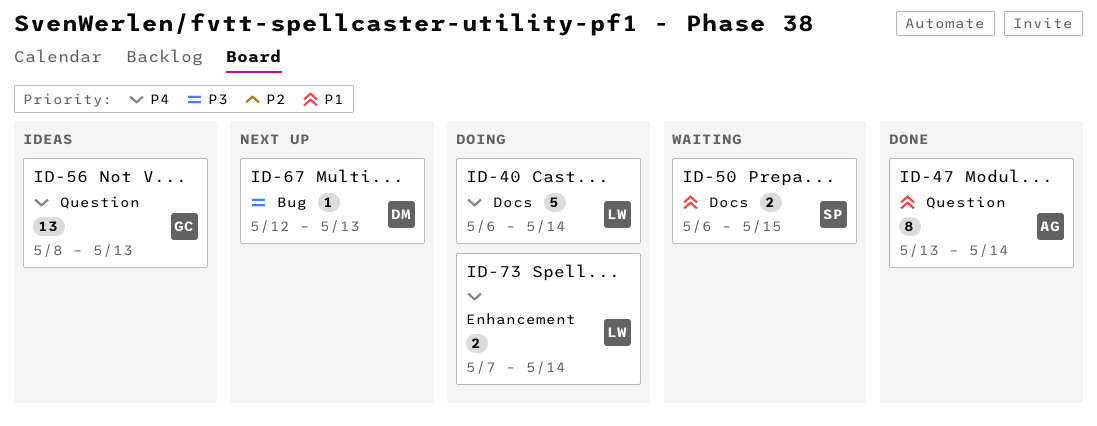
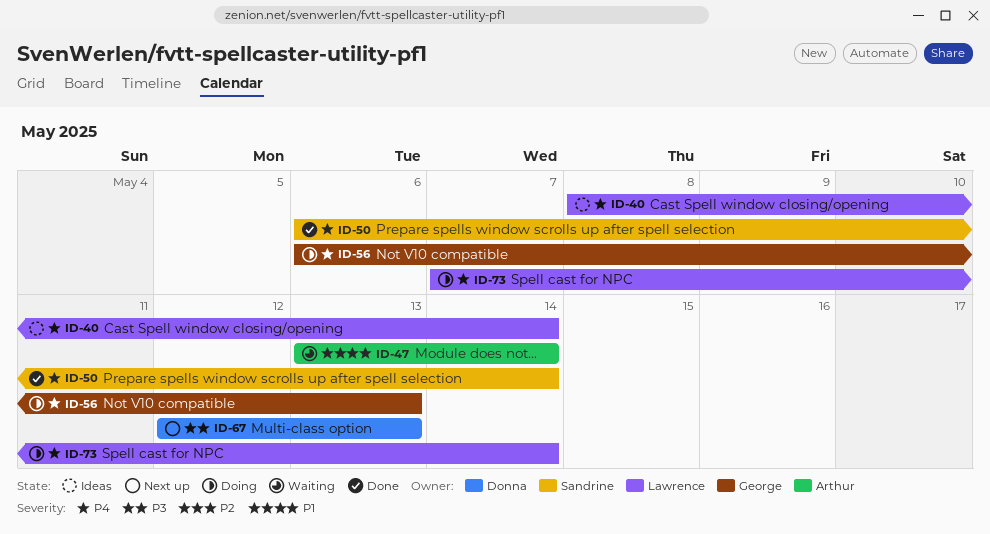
ID-40, status: Doing -> Ideas
ID-40, start: May 6 -> May 8
ID-47, status: Done -> Waiting
ID-50, status: Waiting -> Done
ID-50, priority: P1 -> P4
ID-50, due: May 15 -> May 14
ID-56, status: Ideas -> Doing
ID-56, start: May 8 -> May 6

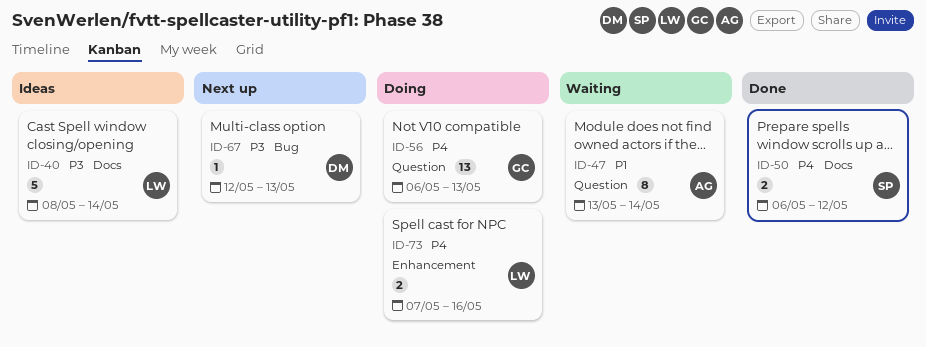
ID-40, priority: P4 -> P3
ID-50, due: May 14 -> May 12
ID-73, due: May 14 -> May 16

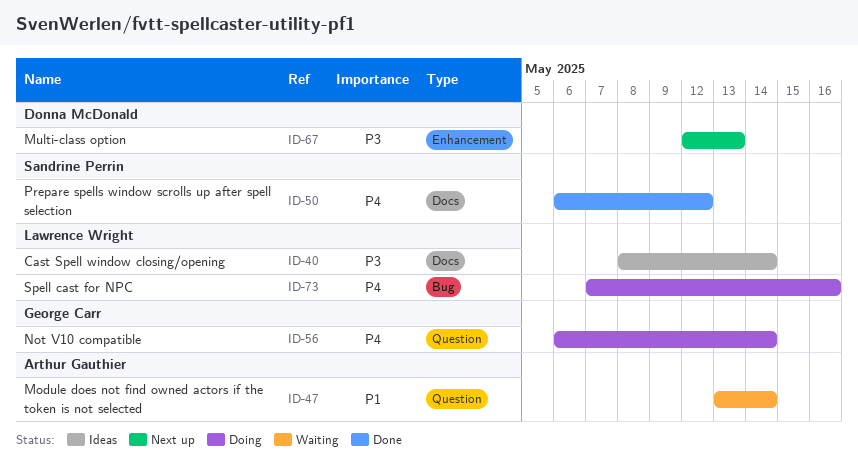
ID-56, due: May 13 -> May 14
ID-67, label: Bug -> Enhancement
ID-73, label: Enhancement -> Bug

